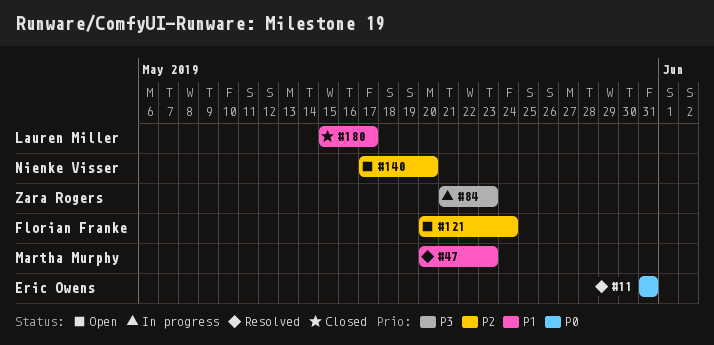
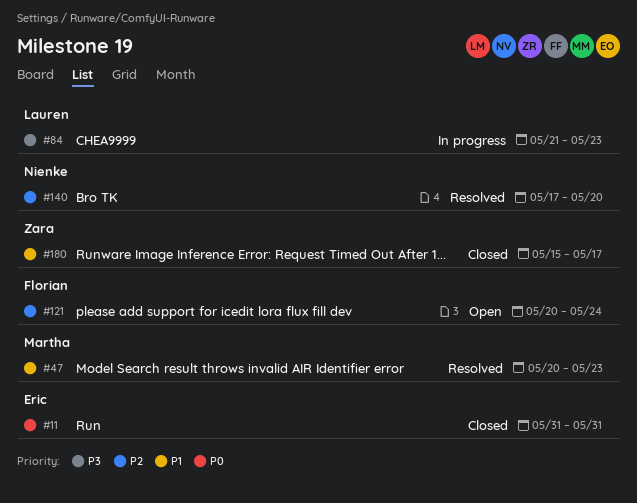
#11, status: Resolved -> Closed
#84, owner: Zara Rogers -> Lauren Miller
#140, status: Open -> Resolved
#180, owner: Lauren Miller -> Zara Rogers

